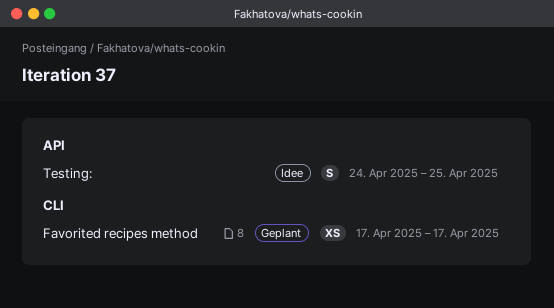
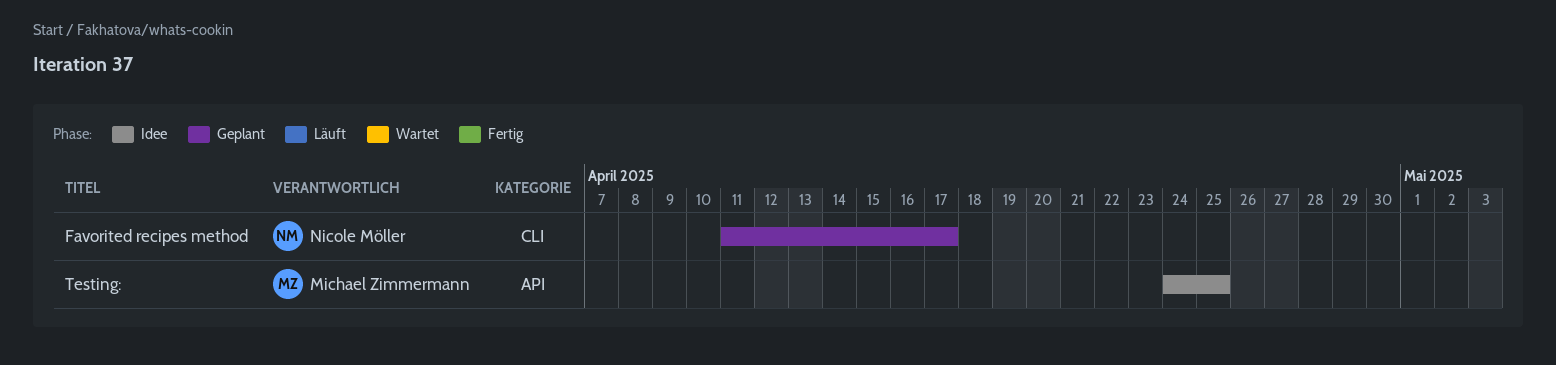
Favorited recipes method, start: Apr 17 -> Apr 11

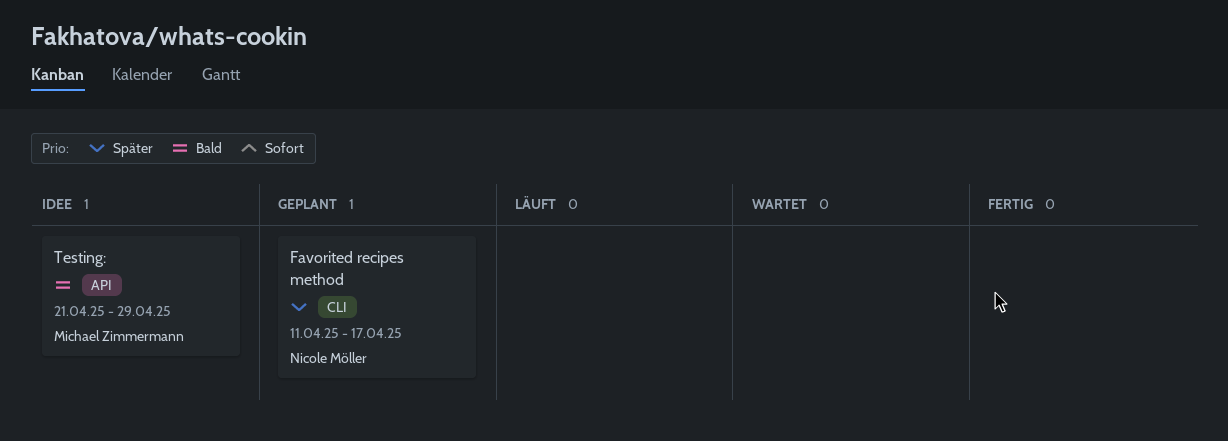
Testing:, start: Apr 24 -> Apr 21
Testing:, due: Apr 25 -> Apr 29

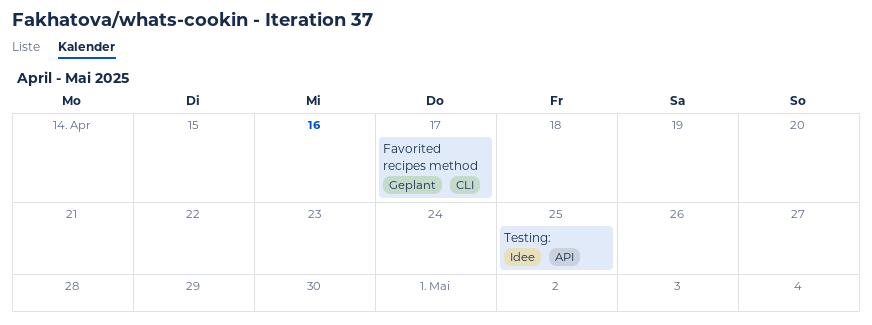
Testing:, due: Apr 29 -> Apr 25

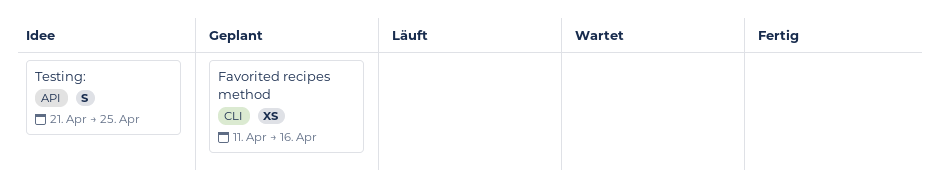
Favorited recipes method, due: Apr 17 -> Apr 16

